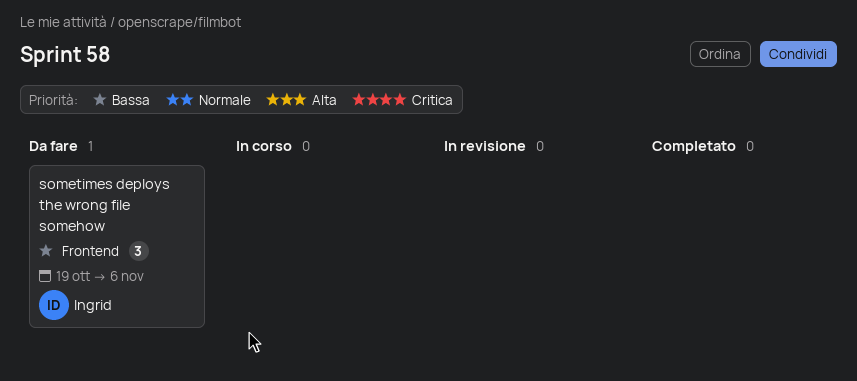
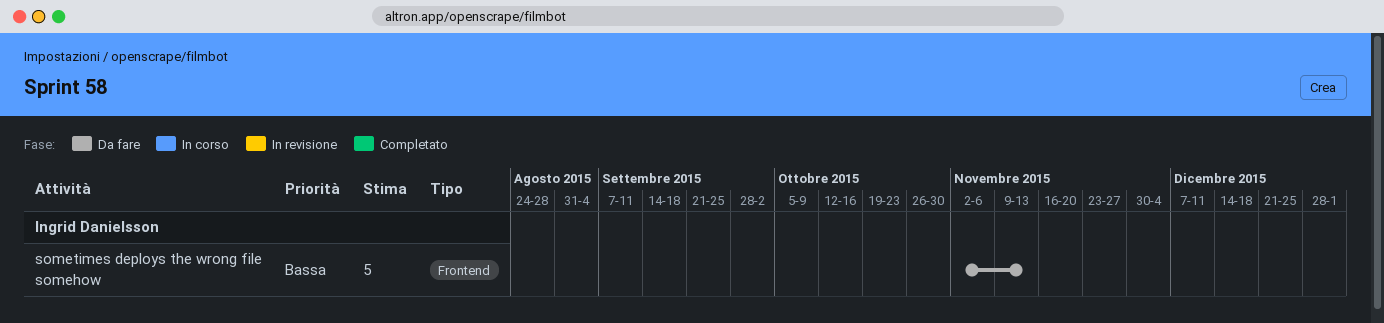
sometimes deploys the wrong file somehow, estimate: 3 -> 5
sometimes deploys the wrong file somehow, start: Oct 19 -> Nov 2
sometimes deploys the wrong file somehow, due: Nov 6 -> Nov 13

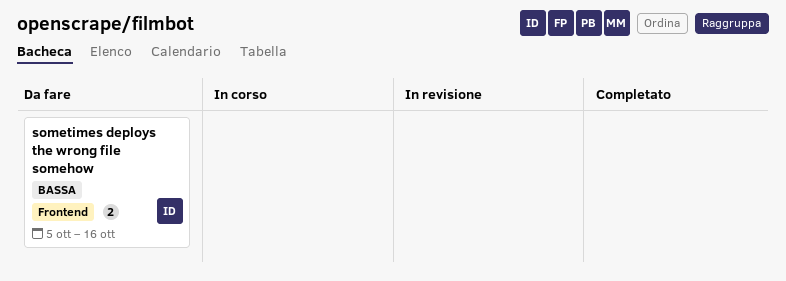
sometimes deploys the wrong file somehow, estimate: 5 -> 2
sometimes deploys the wrong file somehow, start: Nov 2 -> Oct 5
sometimes deploys the wrong file somehow, due: Nov 13 -> Oct 16

